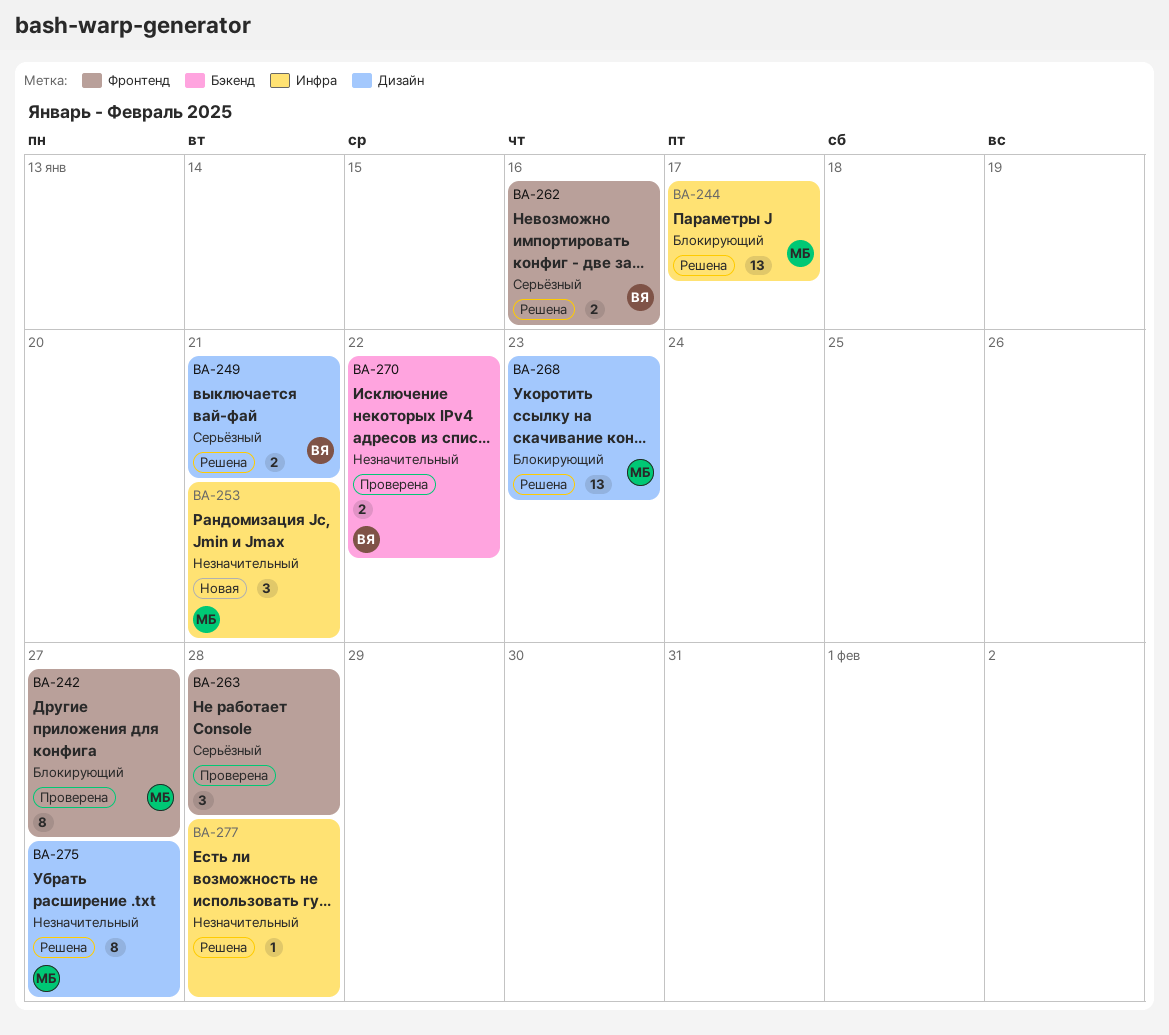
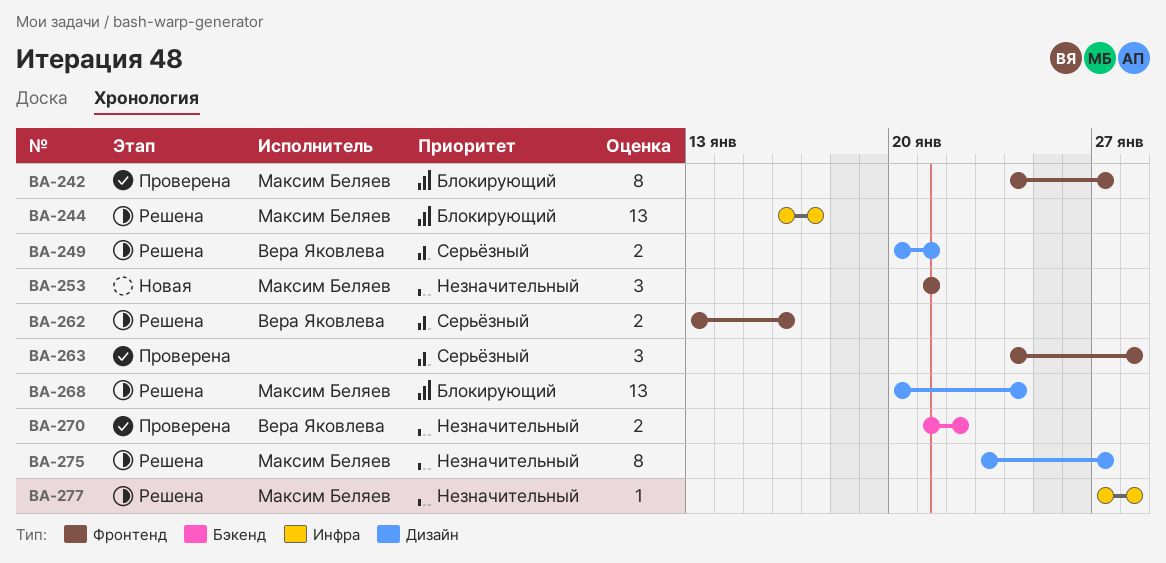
BA-253, label: Инфра -> Фронтенд
BA-268, due: Jan 23 -> Jan 24
BA-277, owner: none -> Максим Беляев

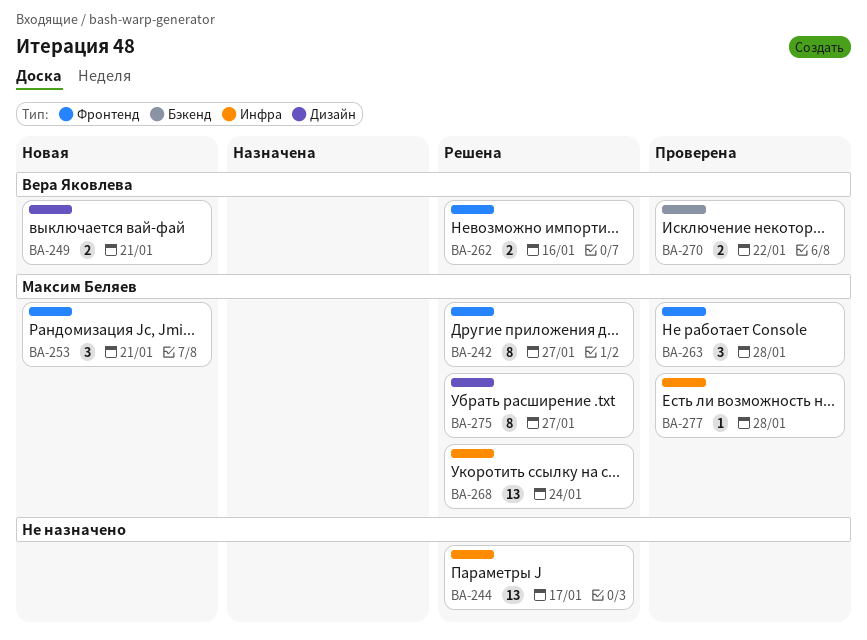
BA-242, status: Проверена -> Решена
BA-244, owner: Максим Беляев -> none
BA-249, status: Решена -> Новая
BA-263, owner: none -> Максим Беляев
BA-268, label: Дизайн -> Инфра
BA-277, status: Решена -> Проверена

